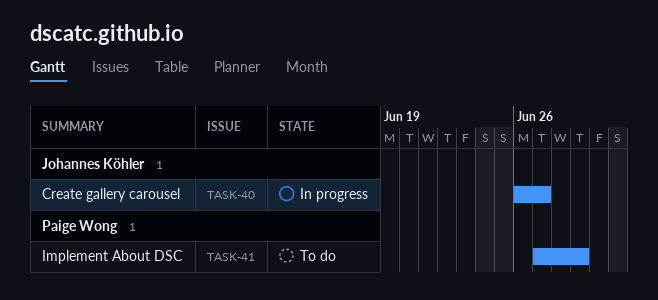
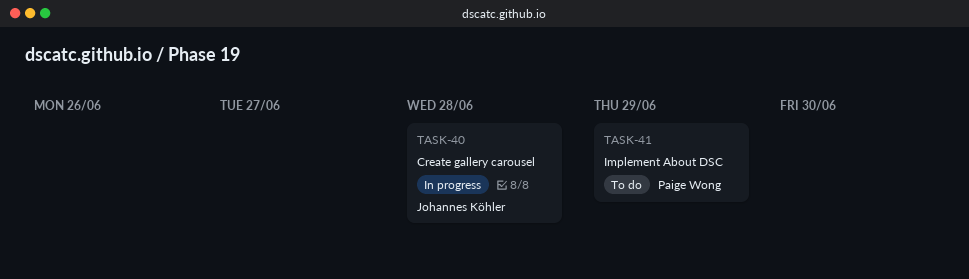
TASK-40, due: Jun 27 -> Jun 28

